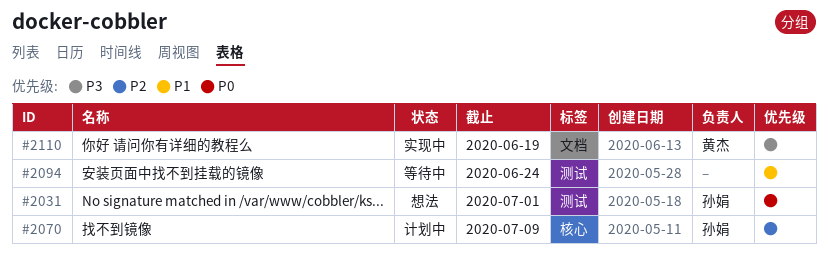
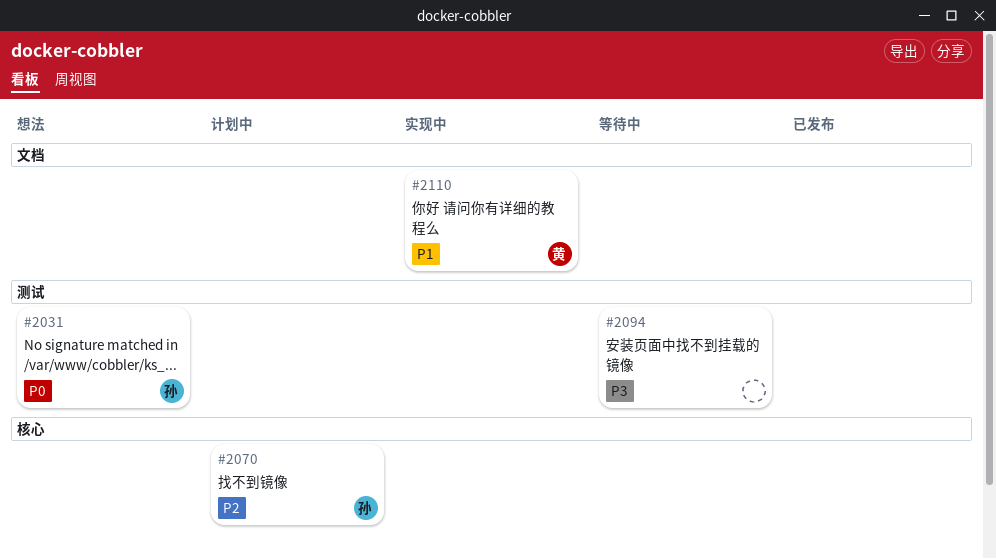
#2094, priority: P1 -> P3
#2110, priority: P3 -> P1

